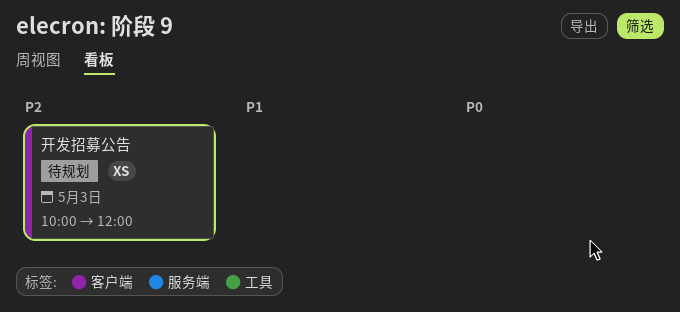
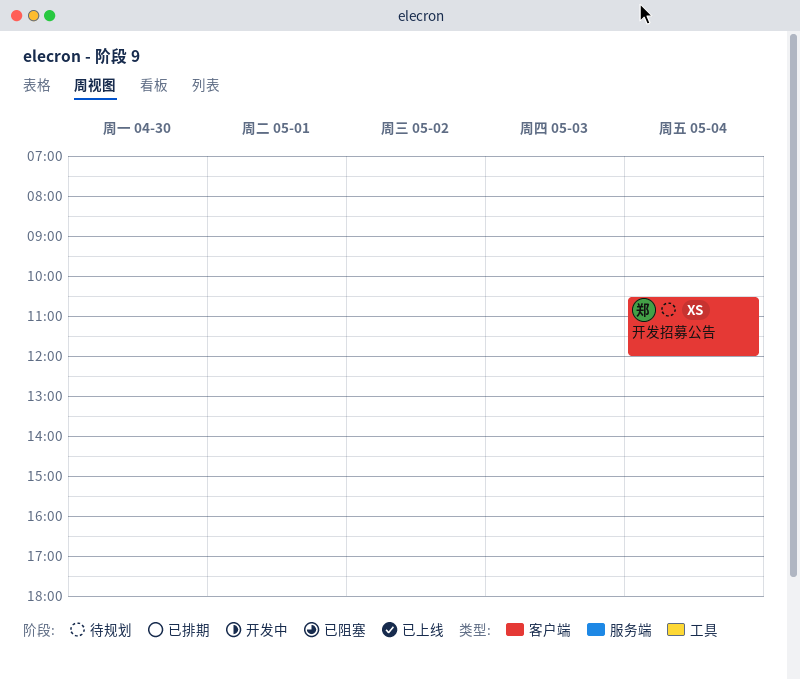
开发招募公告, day: May 3 -> May 4
开发招募公告, begins: 10:00 -> 10:30

